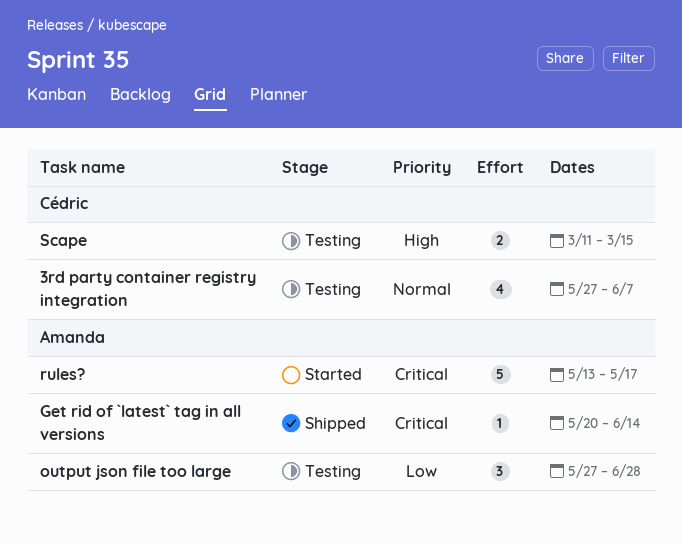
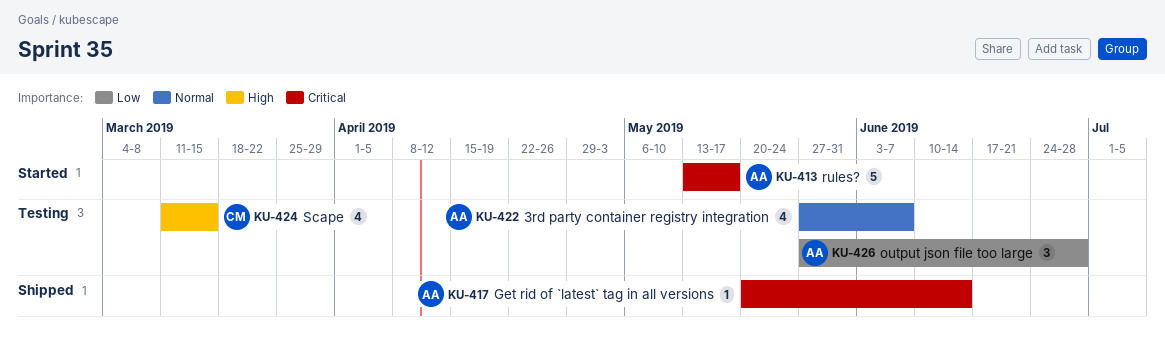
3rd party container registry integration, owner: Cédric -> Amanda
Scape, estimate: 2 -> 4

